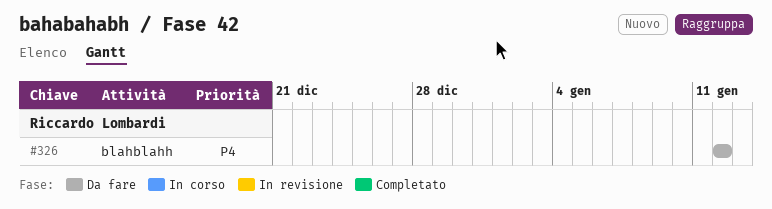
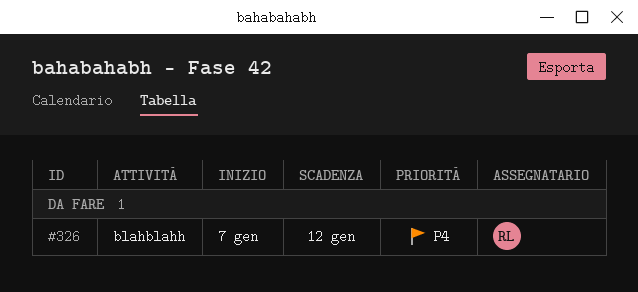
#326, start: Jan 12 -> Jan 7

